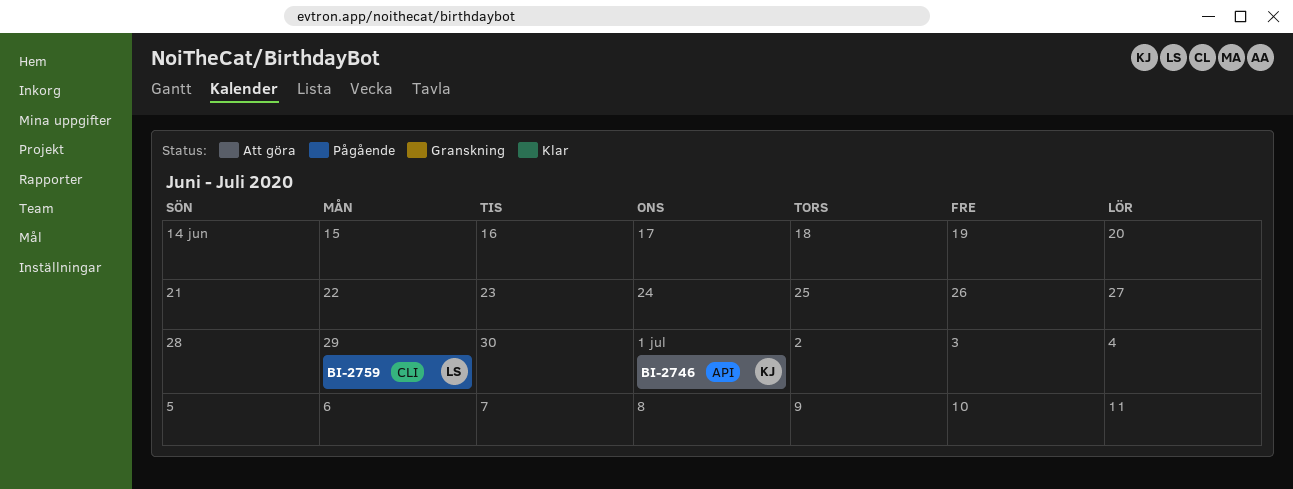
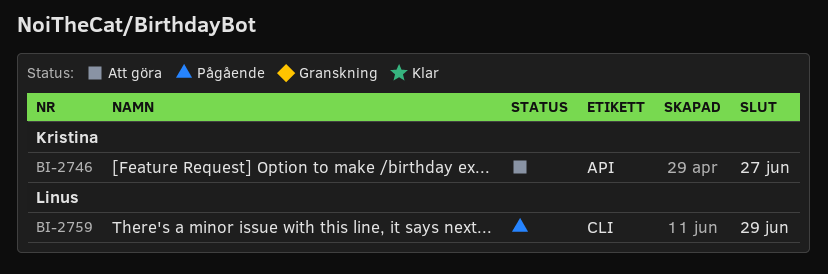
BI-2746, due: Jul 1 -> Jun 27

